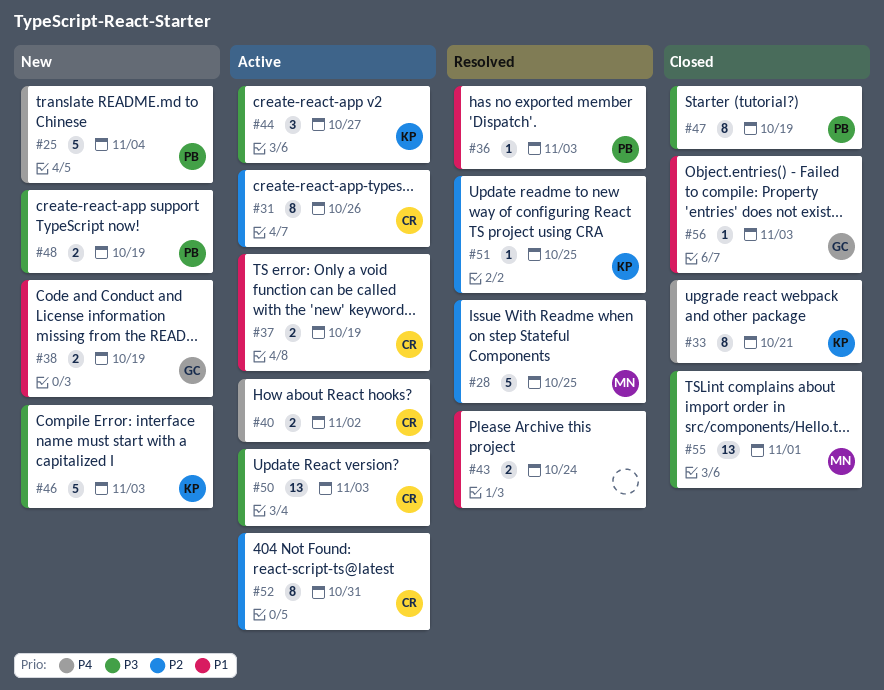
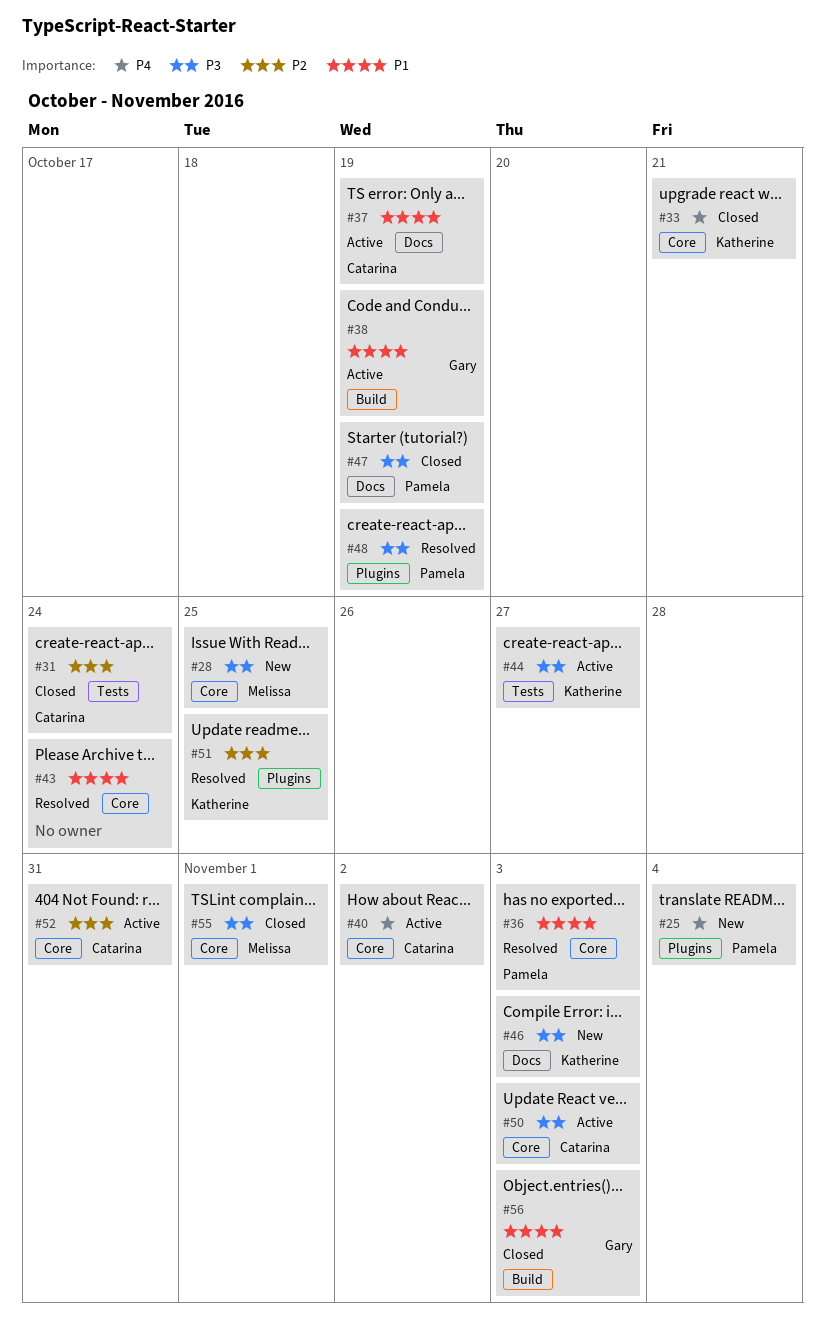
#28, status: Resolved -> New
#28, priority: P2 -> P3
#31, status: Active -> Closed
#31, due: Oct 26 -> Oct 24
#38, status: New -> Active
#48, status: New -> Resolved

